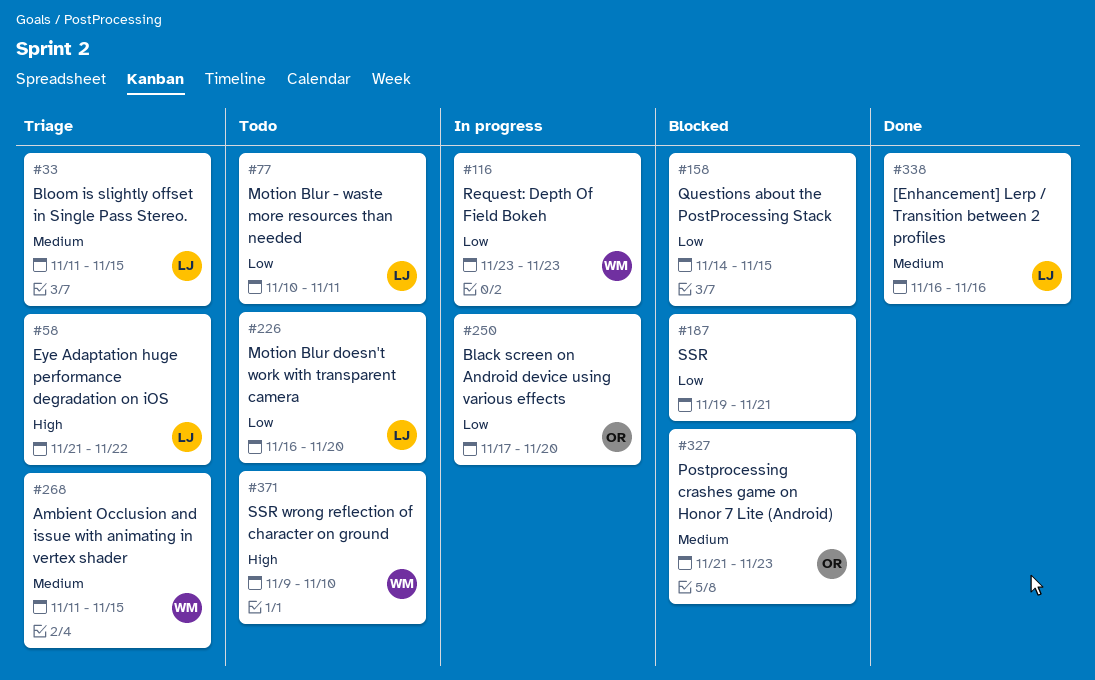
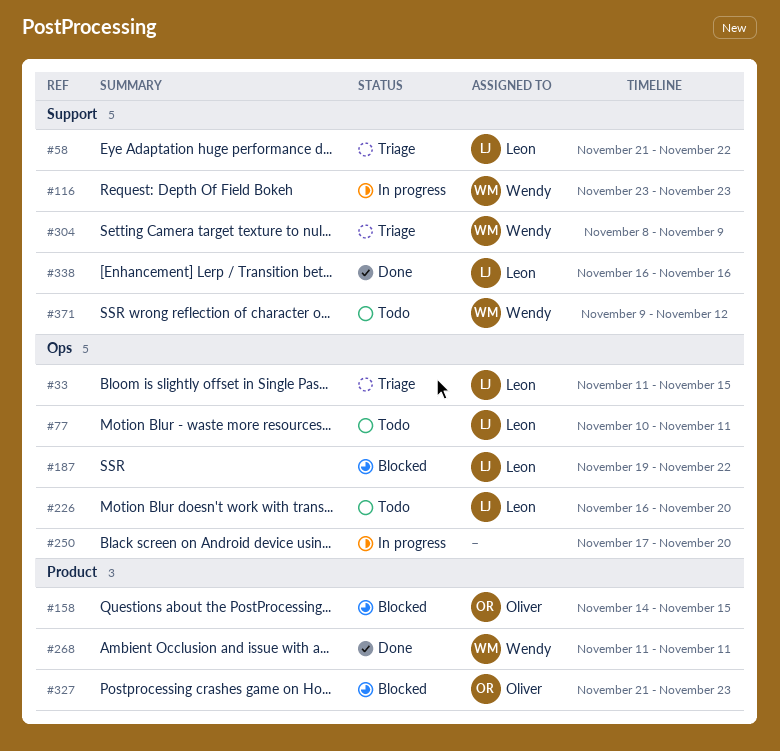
#158, owner: none -> Oliver
#187, owner: none -> Leon
#187, due: Nov 21 -> Nov 22
#250, owner: Oliver -> none
#268, status: Triage -> Done
#268, due: Nov 15 -> Nov 11
#304: none -> present
#371, due: Nov 10 -> Nov 12

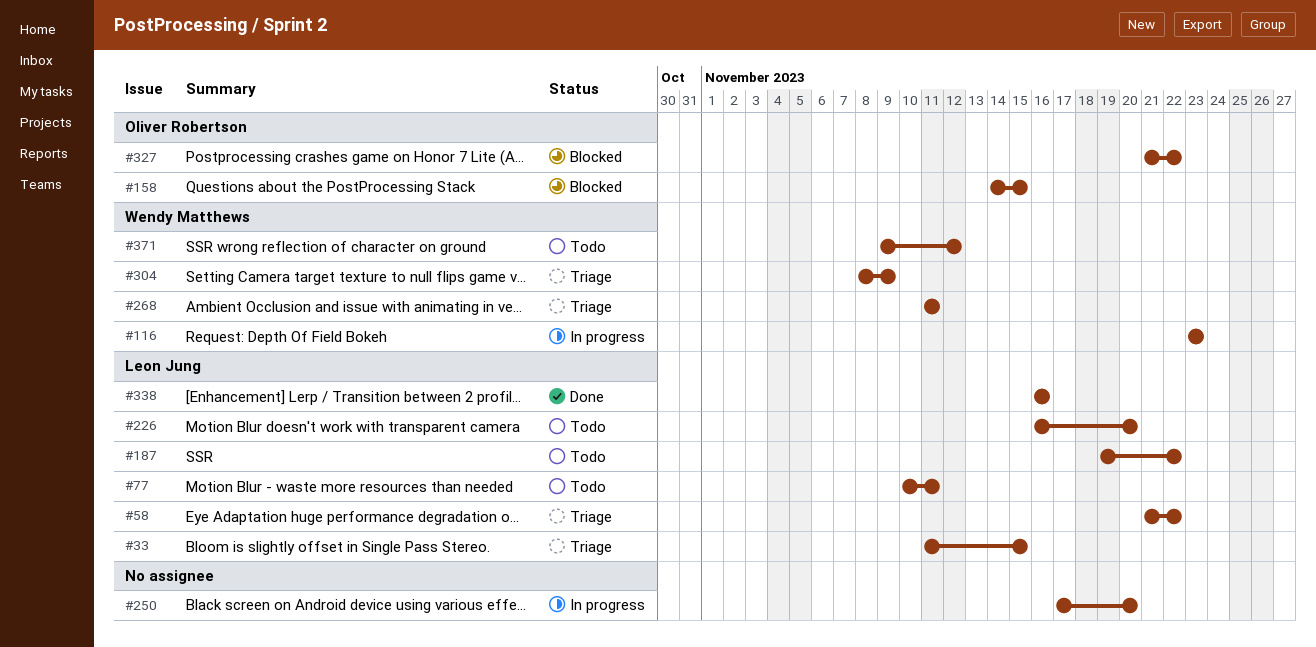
#187, status: Blocked -> Todo
#268, status: Done -> Triage
#327, due: Nov 23 -> Nov 22

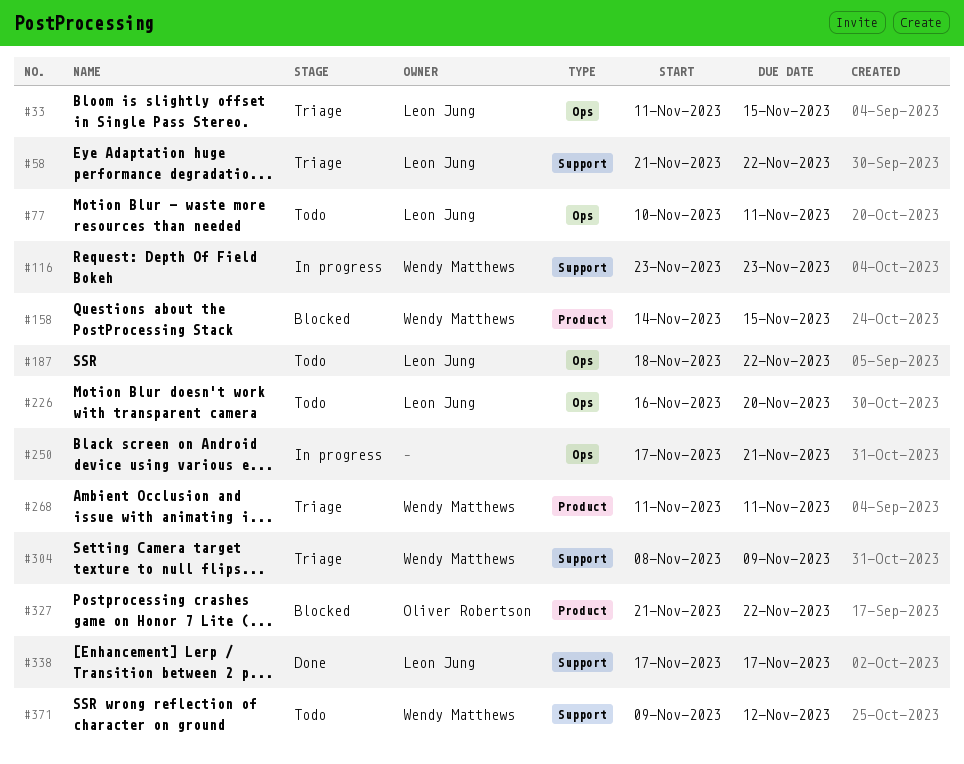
#158, owner: Oliver Robertson -> Wendy Matthews
#187, start: Nov 19 -> Nov 18
#250, due: Nov 20 -> Nov 21
#338, start: Nov 16 -> Nov 17
#338, due: Nov 16 -> Nov 17

